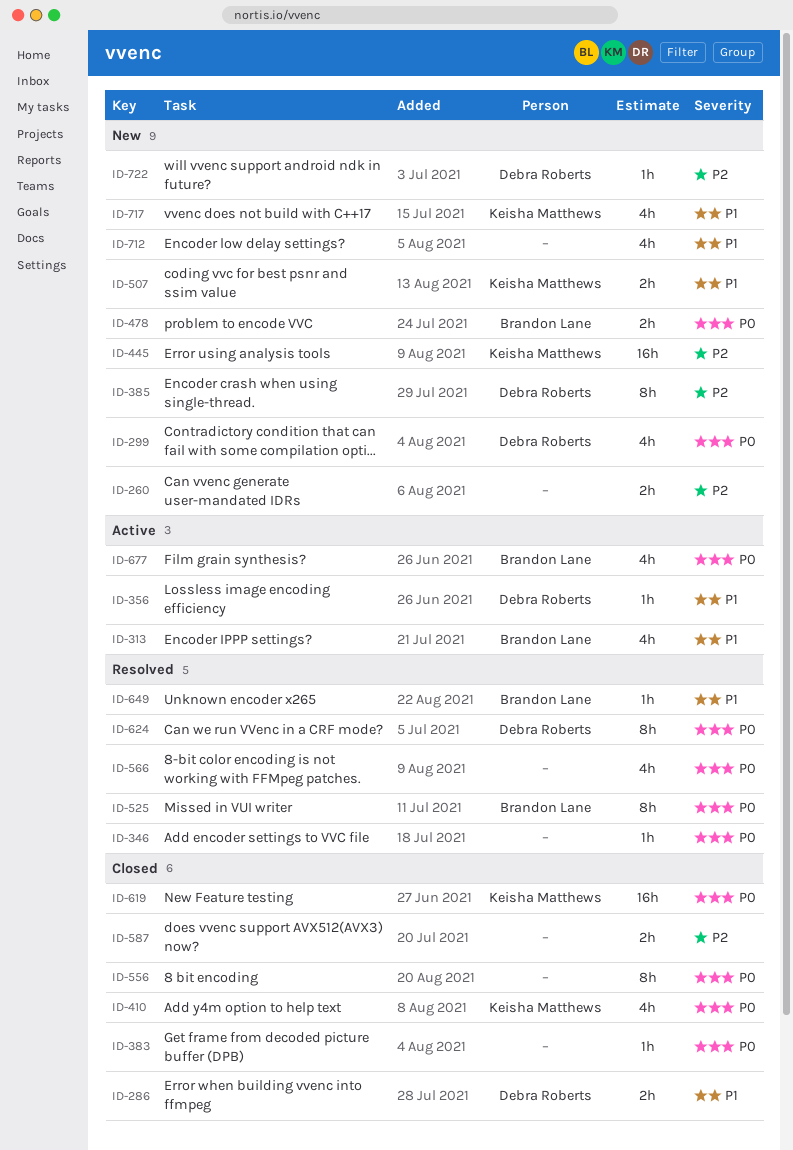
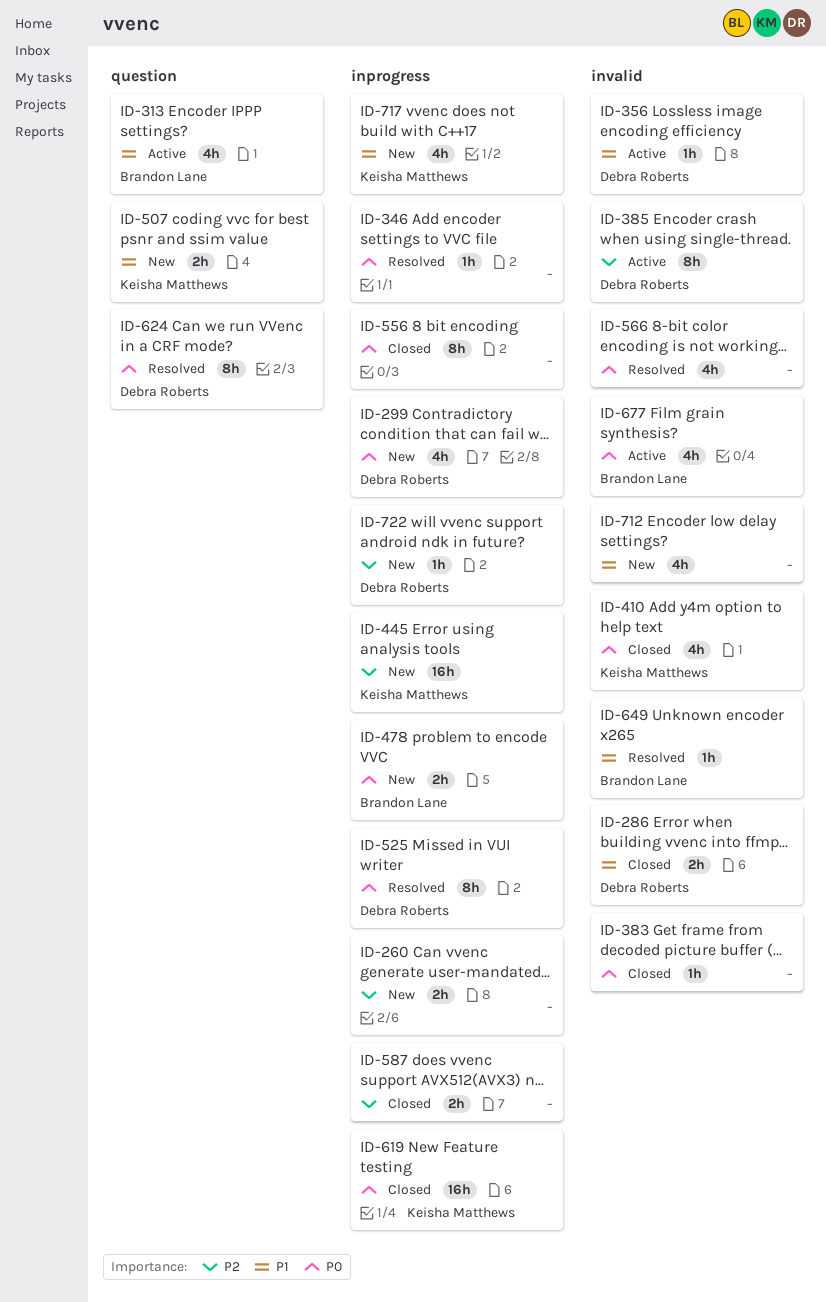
ID-385, status: New -> Active
ID-525, owner: Brandon Lane -> Debra Roberts

